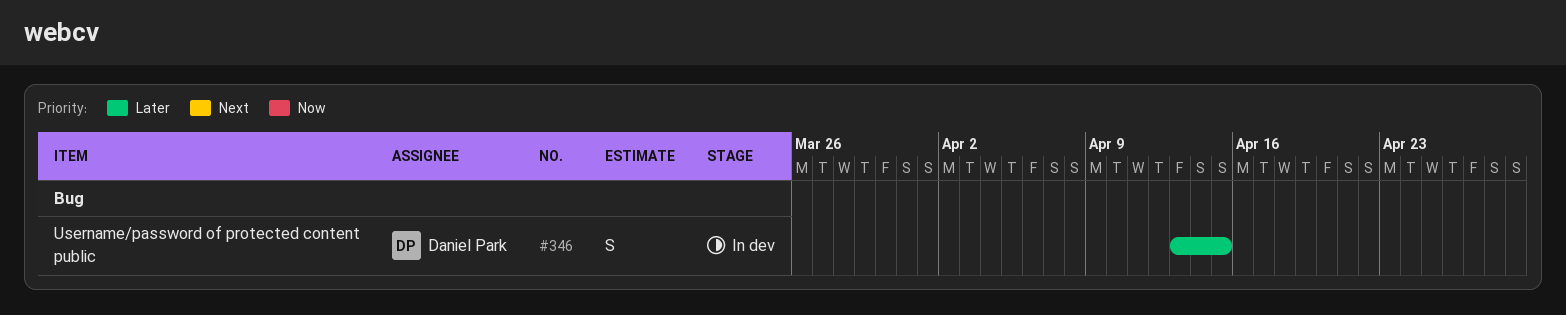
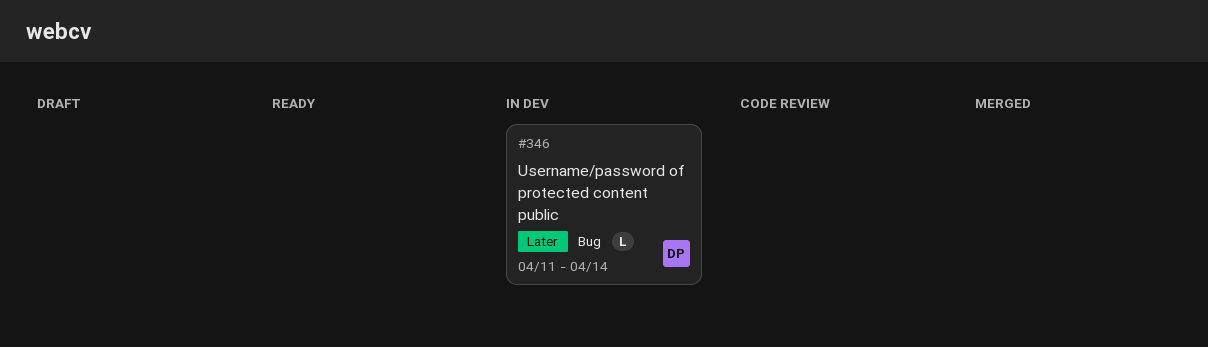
#346, estimate: S -> L
#346, start: Apr 13 -> Apr 11
#346, due: Apr 15 -> Apr 14

